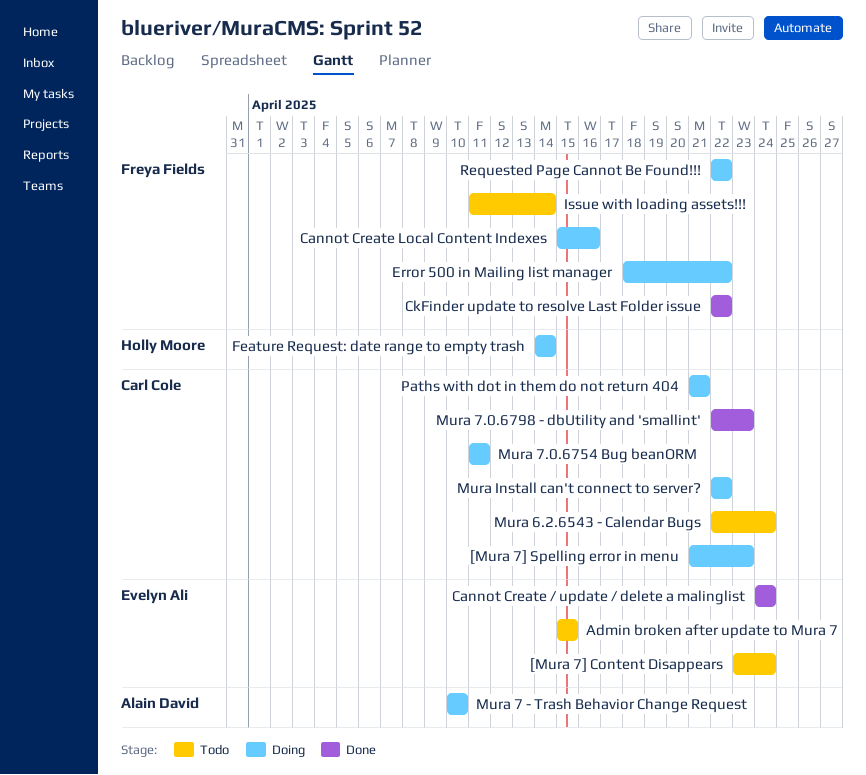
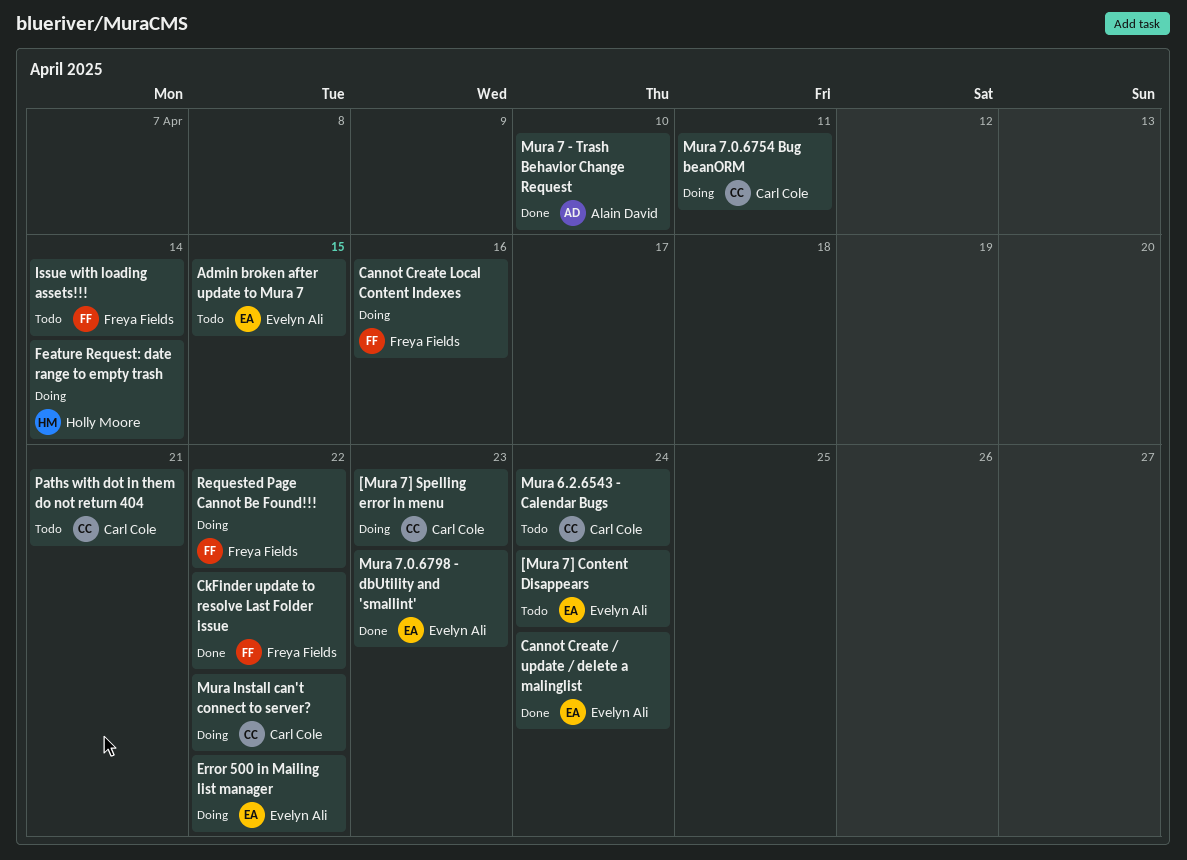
Error 500 in Mailing list manager, owner: Freya Fields -> Evelyn Ali
Mura 7 - Trash Behavior Change Request, status: Doing -> Done
Mura 7.0.6798 - dbUtility and 'smallint', owner: Carl Cole -> Evelyn Ali
Paths with dot in them do not return 404, status: Doing -> Todo

